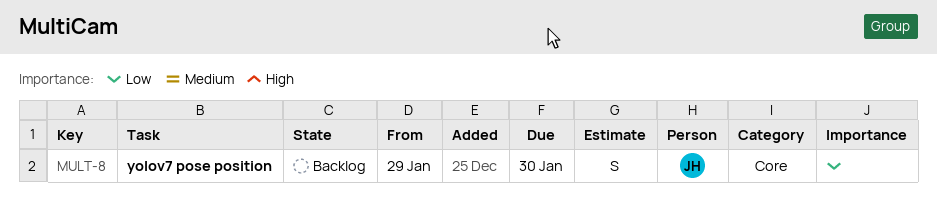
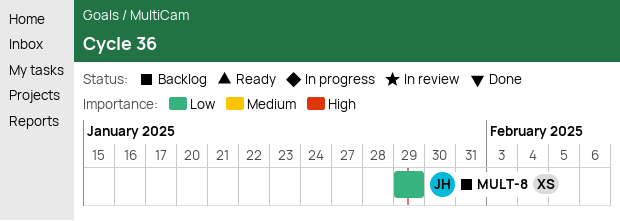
MULT-8, estimate: S -> XS
MULT-8, due: Jan 30 -> Jan 29

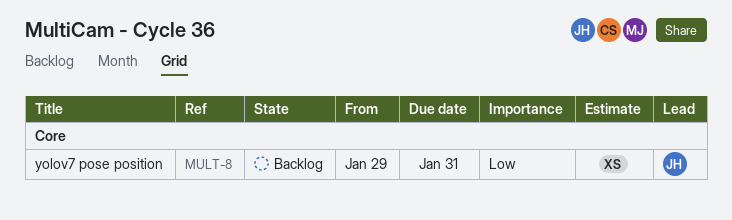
MULT-8, due: Jan 29 -> Jan 31

